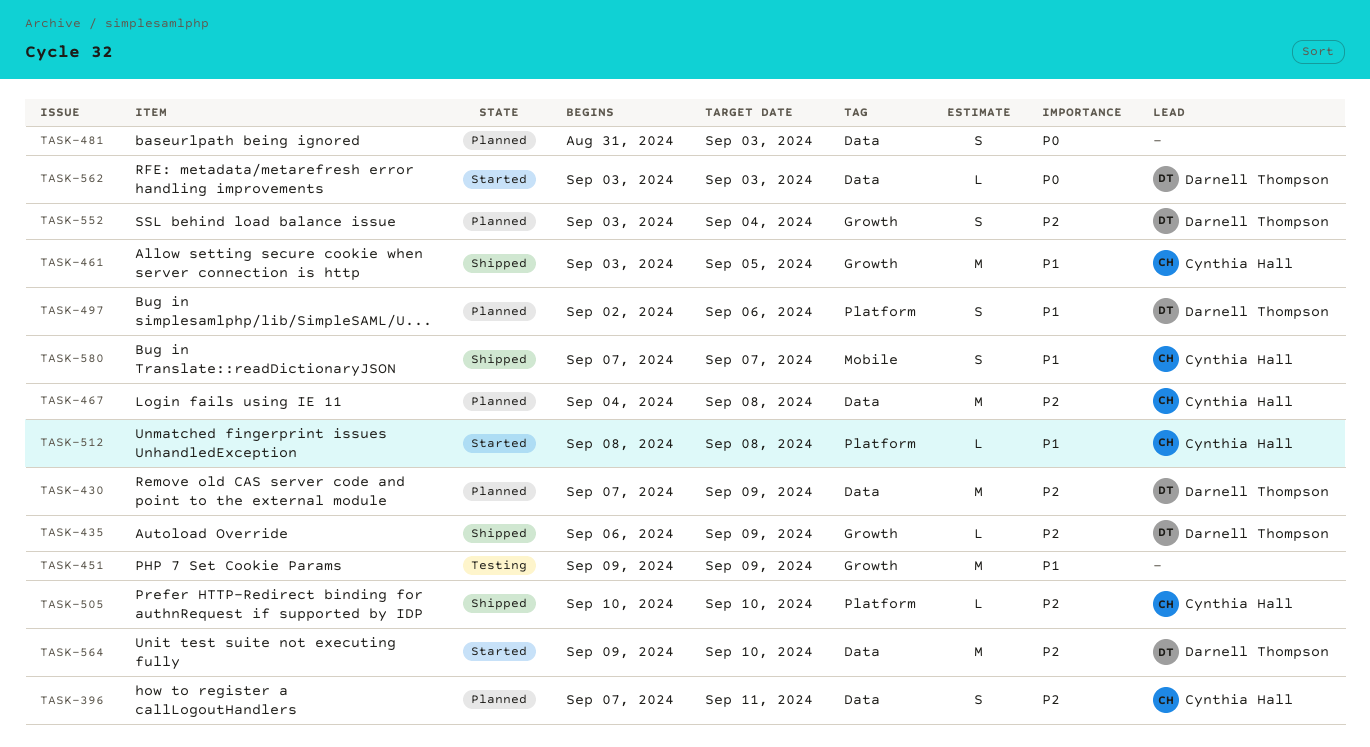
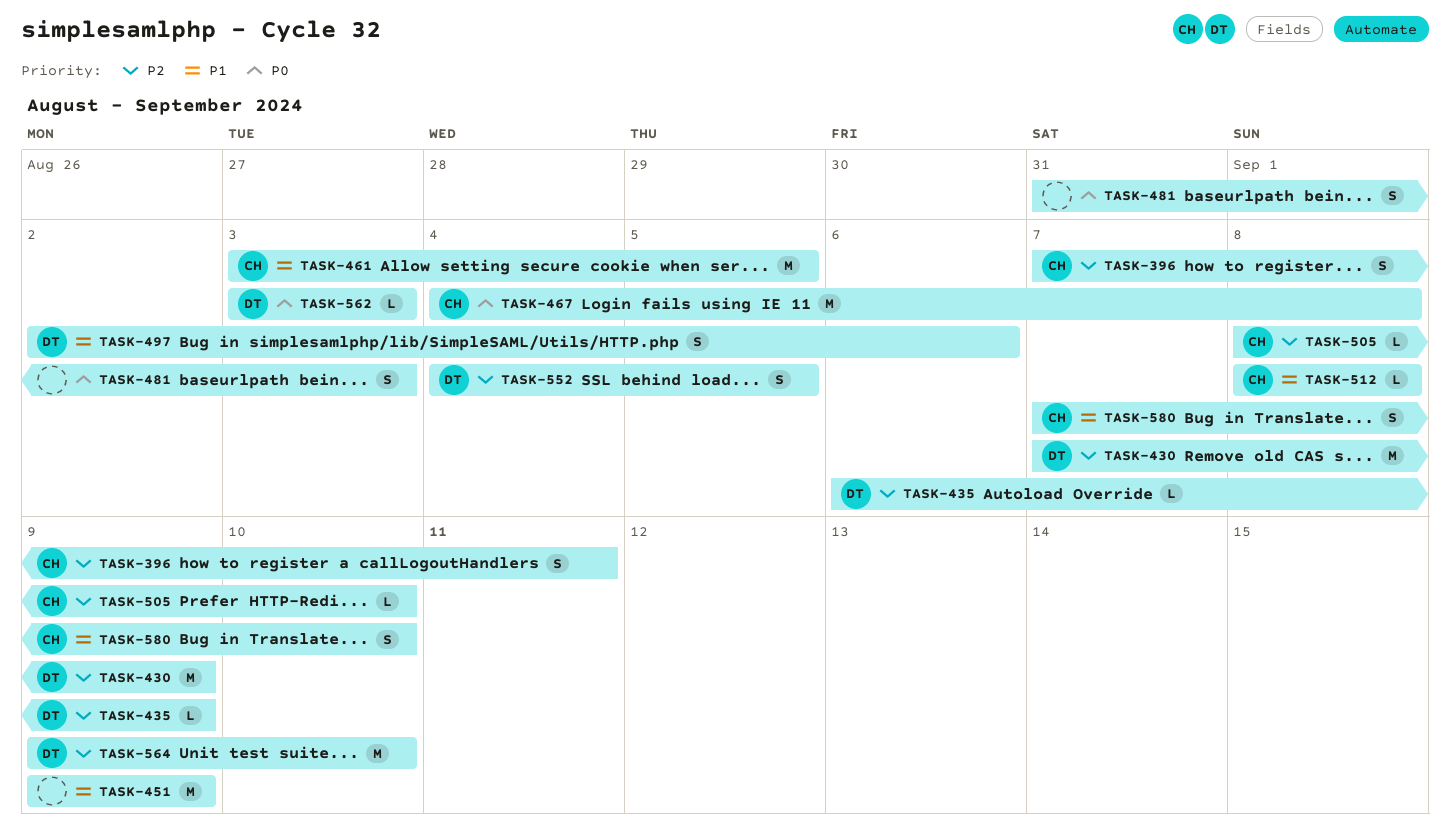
TASK-467, priority: P2 -> P0
TASK-505, start: Sep 10 -> Sep 8
TASK-552, start: Sep 3 -> Sep 4
TASK-552, due: Sep 4 -> Sep 5
TASK-580, due: Sep 7 -> Sep 10

